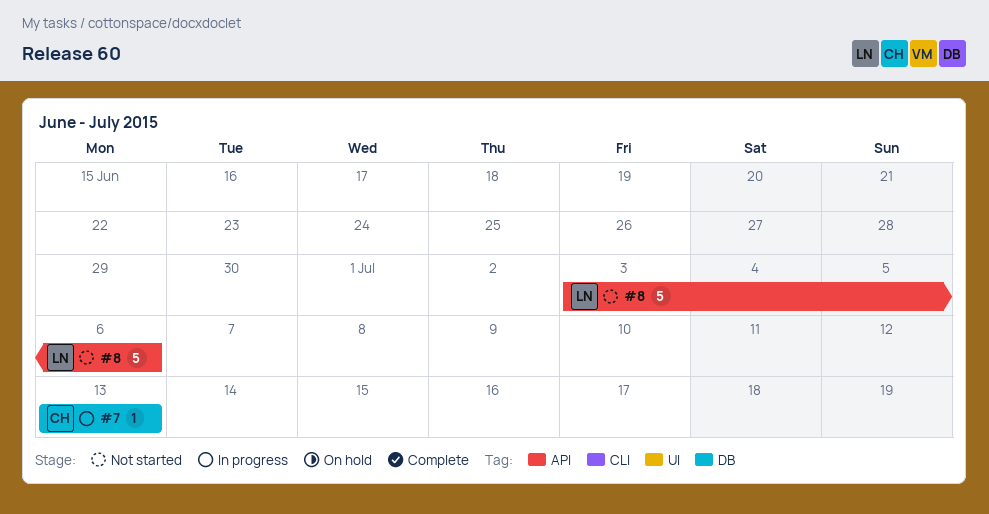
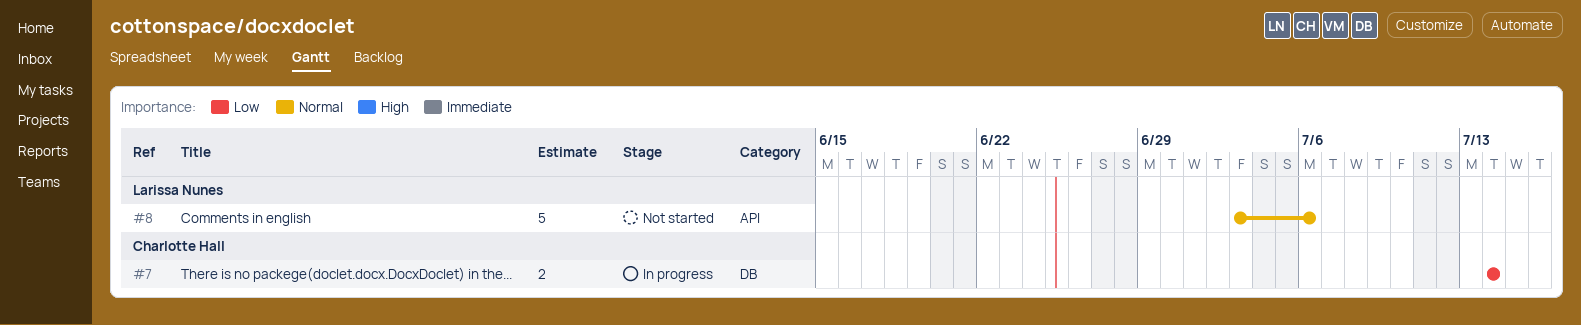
#7, estimate: 1 -> 2
#7, start: Jul 13 -> Jul 14
#7, due: Jul 13 -> Jul 14

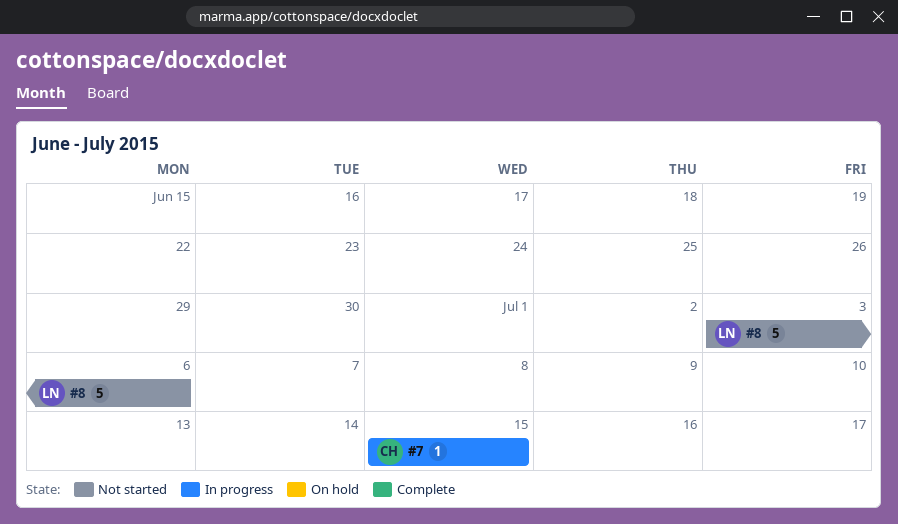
#7, estimate: 2 -> 1
#7, start: Jul 14 -> Jul 15
#7, due: Jul 14 -> Jul 15

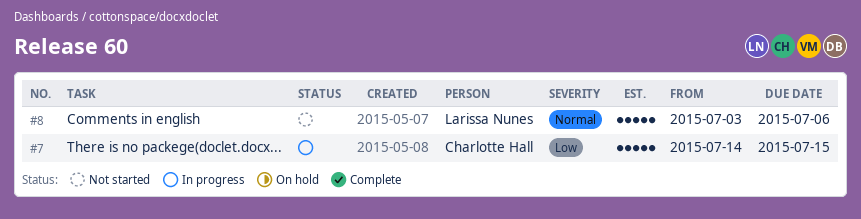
#7, estimate: 1 -> 5
#7, start: Jul 15 -> Jul 14

